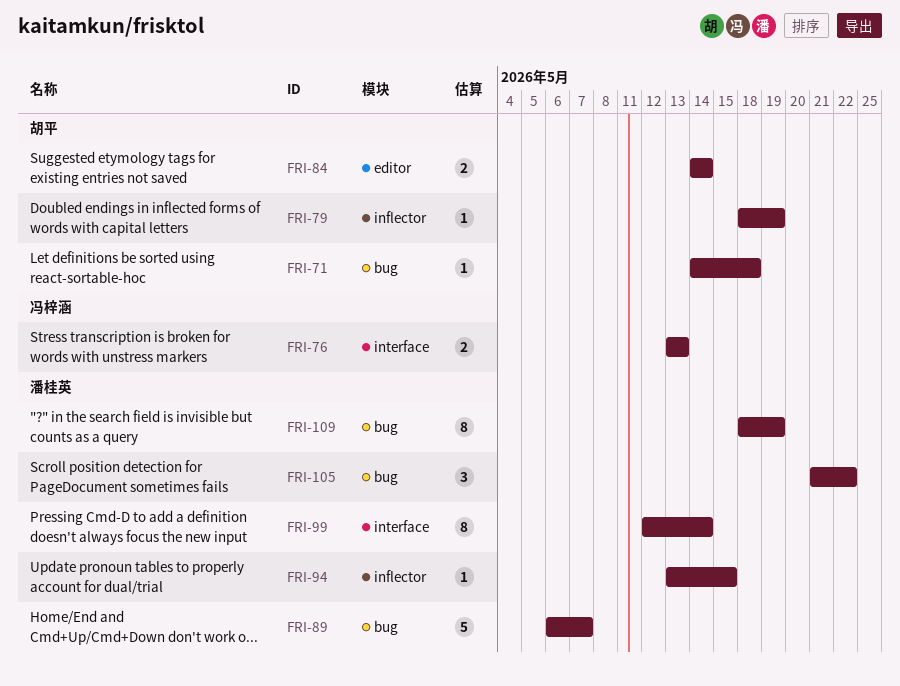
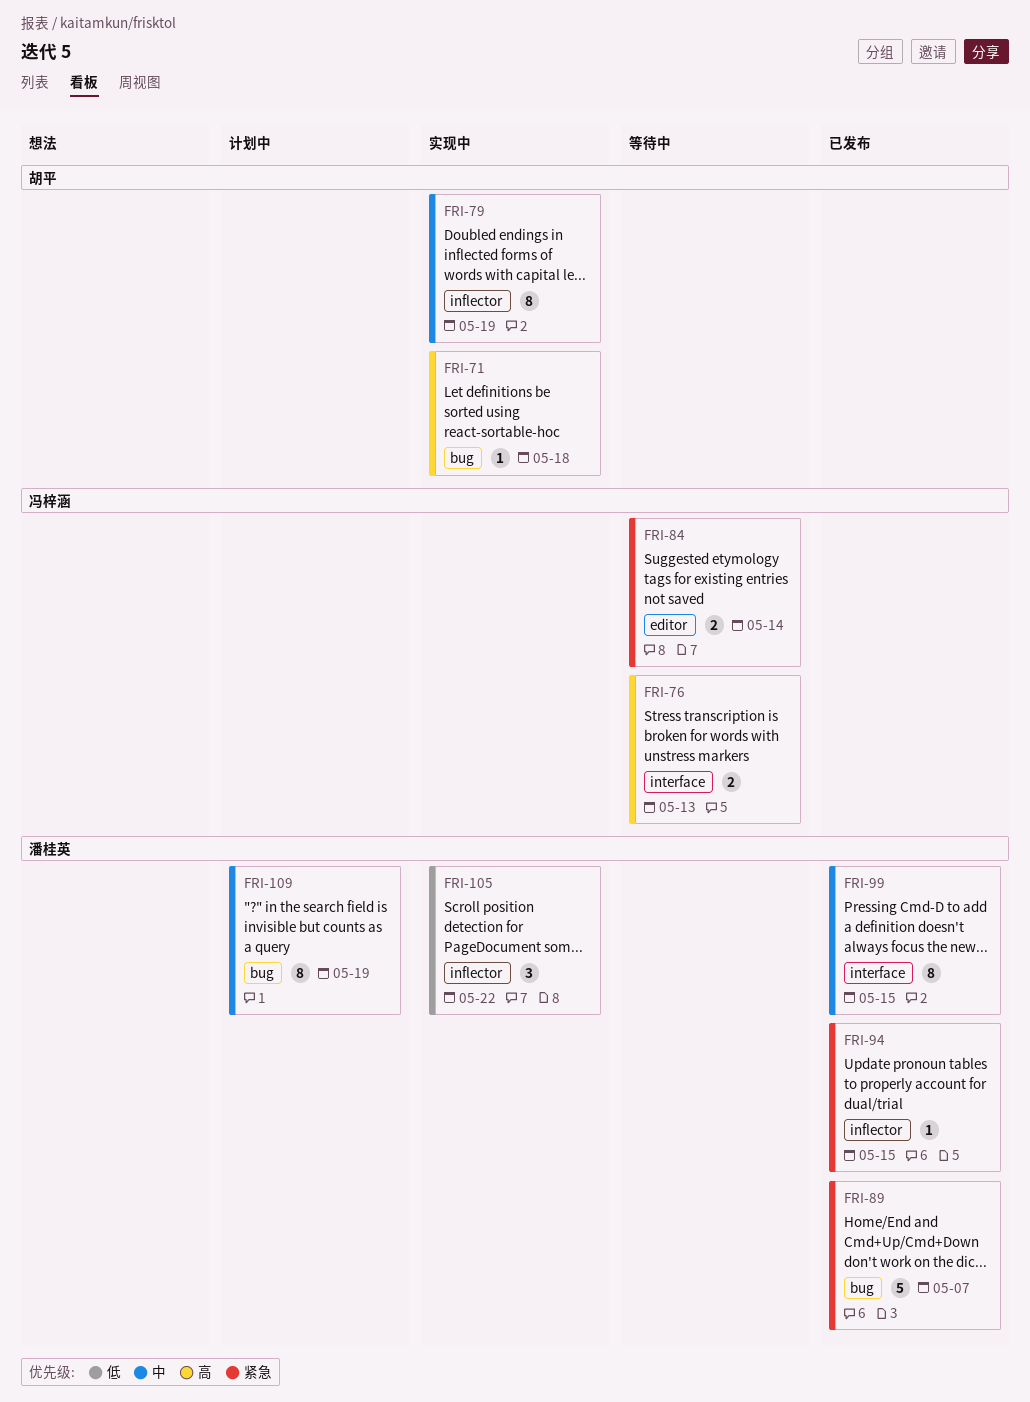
FRI-79, estimate: 1 -> 8
FRI-84, owner: 胡平 -> 冯梓涵
FRI-99, due: May 14 -> May 15
FRI-105, label: bug -> inflector

